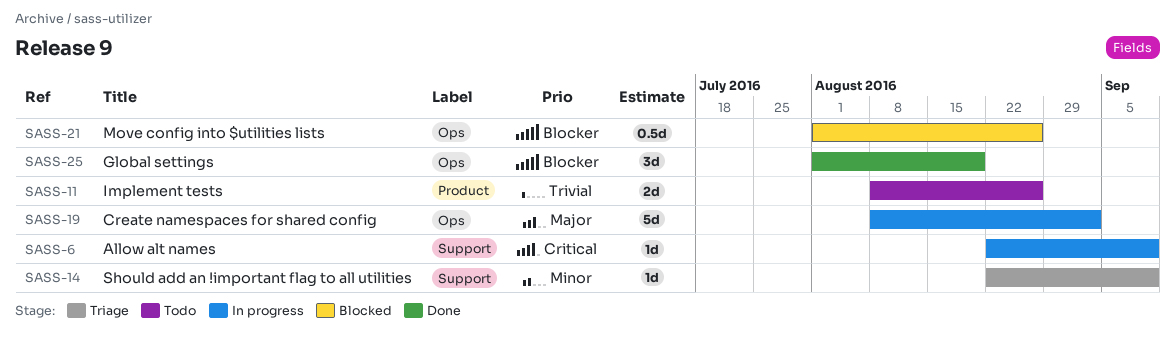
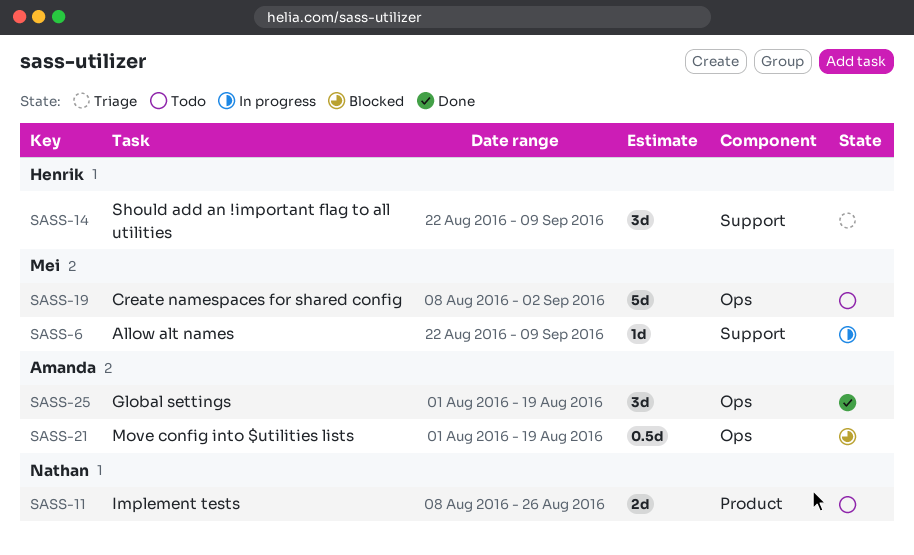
SASS-14, estimate: 1d -> 3d
SASS-19, status: In progress -> Todo
SASS-21, due: Aug 26 -> Aug 19

